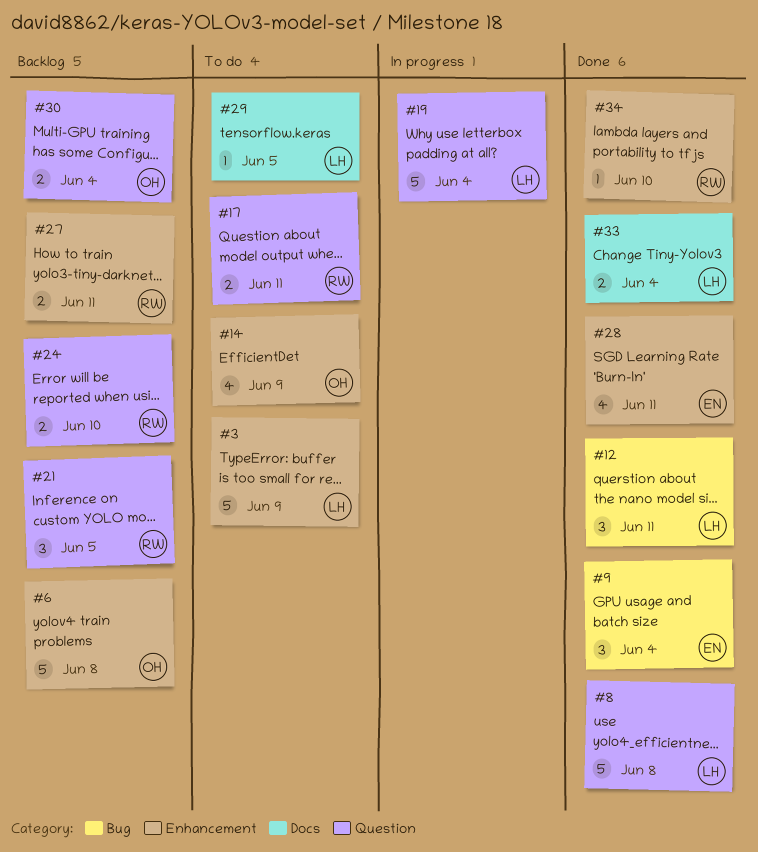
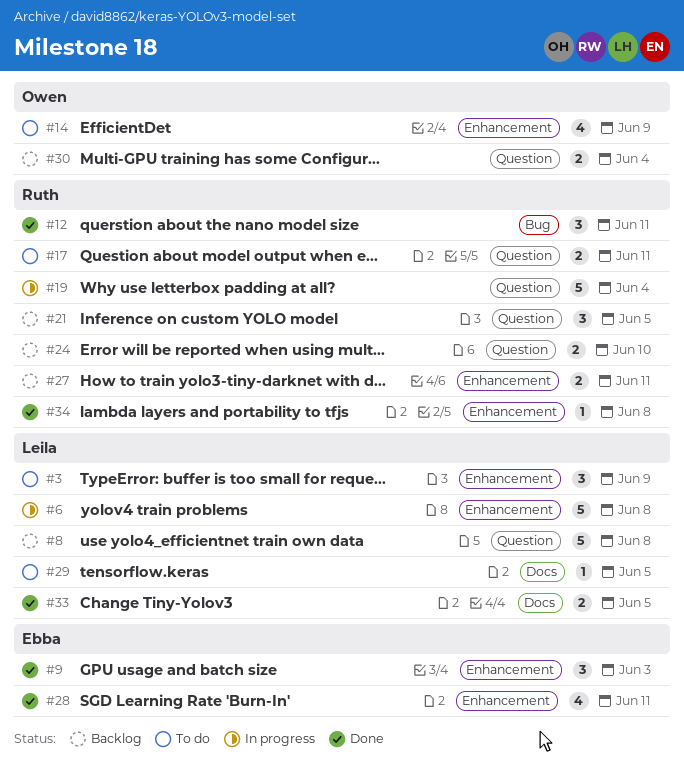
#3, estimate: 5 -> 3
#6, status: Backlog -> In progress
#6, owner: Owen -> Leila
#8, status: Done -> Backlog
#9, label: Bug -> Enhancement
#9, due: Jun 4 -> Jun 3
#12, owner: Leila -> Ruth
#19, owner: Leila -> Ruth
#33, due: Jun 4 -> Jun 5
#34, due: Jun 10 -> Jun 8

